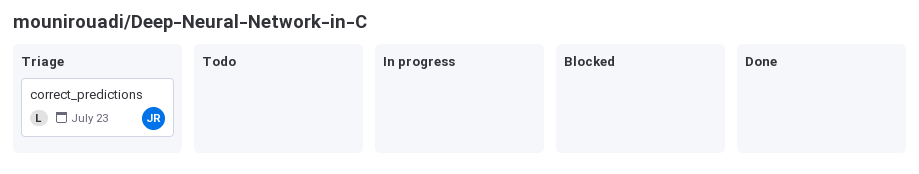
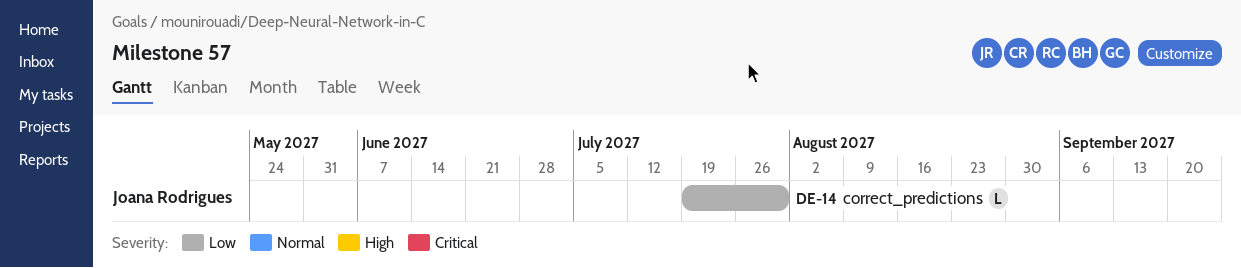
correct_predictions, due: Jul 23 -> Jul 30

